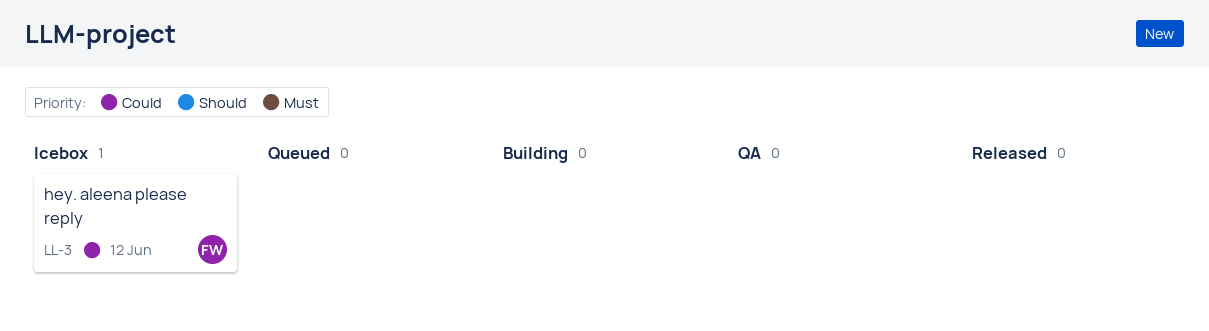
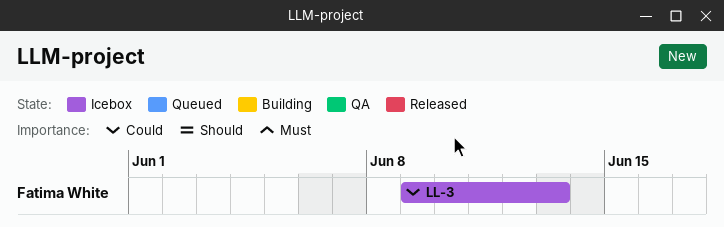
LL-3, due: Jun 12 -> Jun 13

